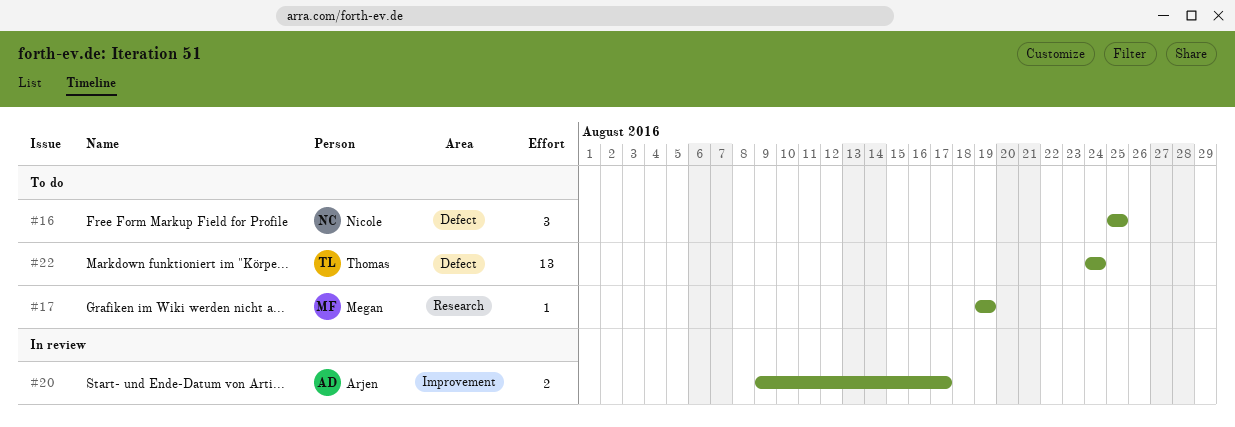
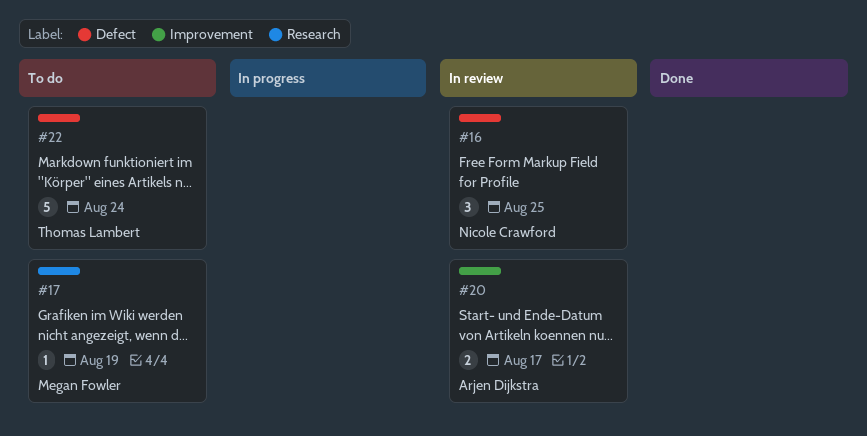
#16, status: To do -> In review
#22, estimate: 13 -> 5

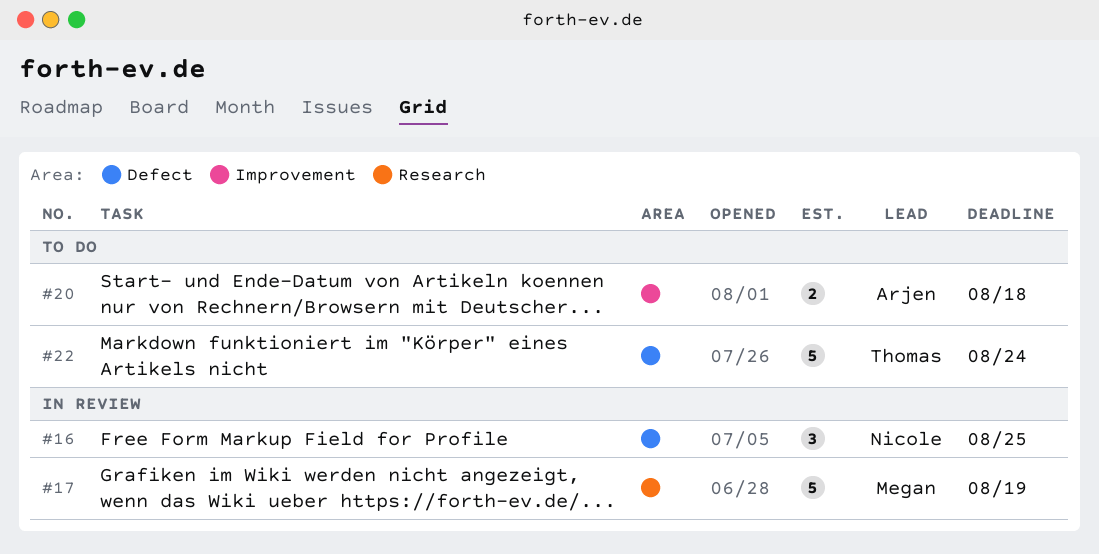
#17, status: To do -> In review
#17, estimate: 1 -> 5
#20, status: In review -> To do
#20, due: Aug 17 -> Aug 18

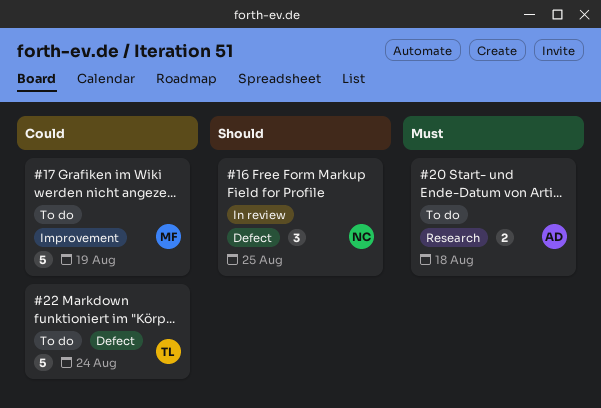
#17, status: In review -> To do
#17, label: Research -> Improvement
#20, label: Improvement -> Research

